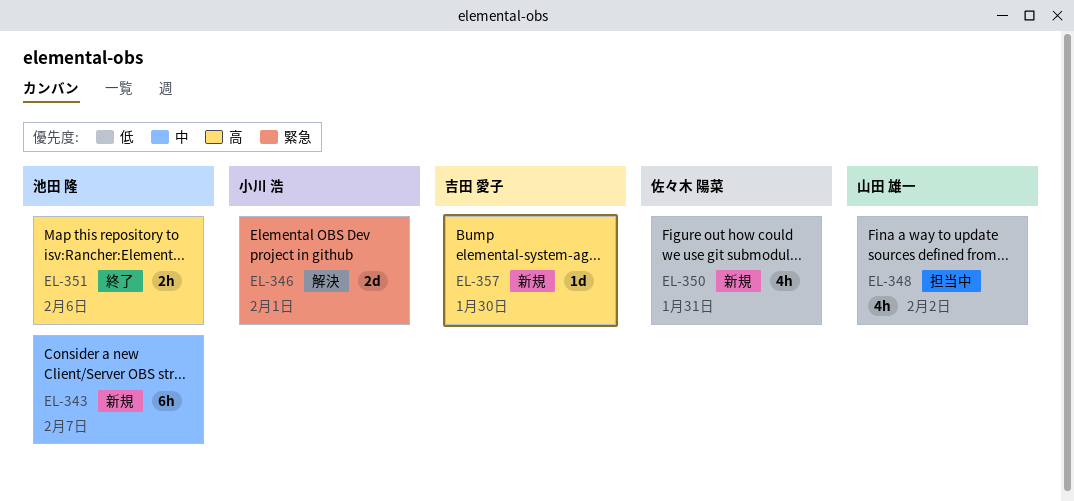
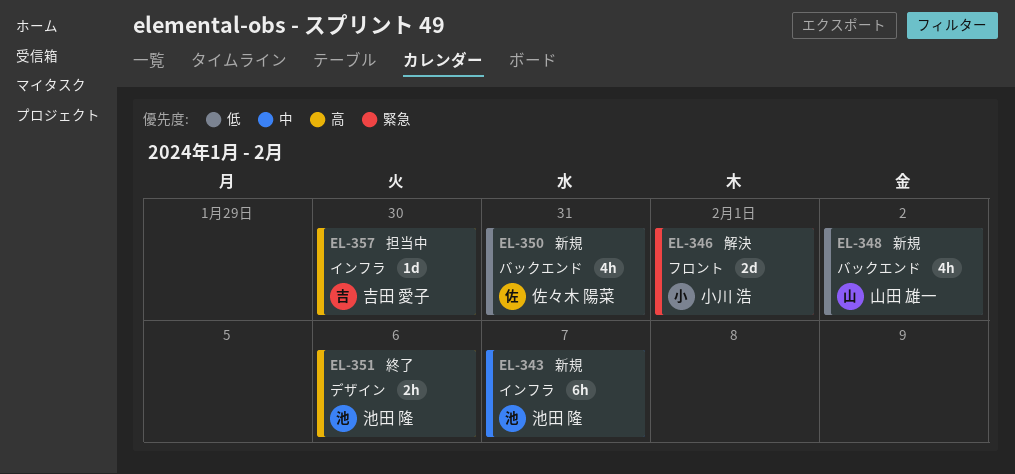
EL-348, status: 担当中 -> 新規
EL-357, status: 新規 -> 担当中

